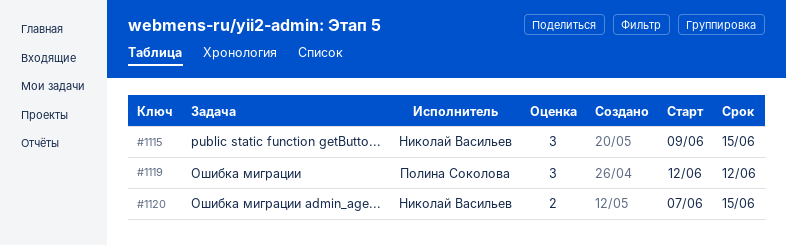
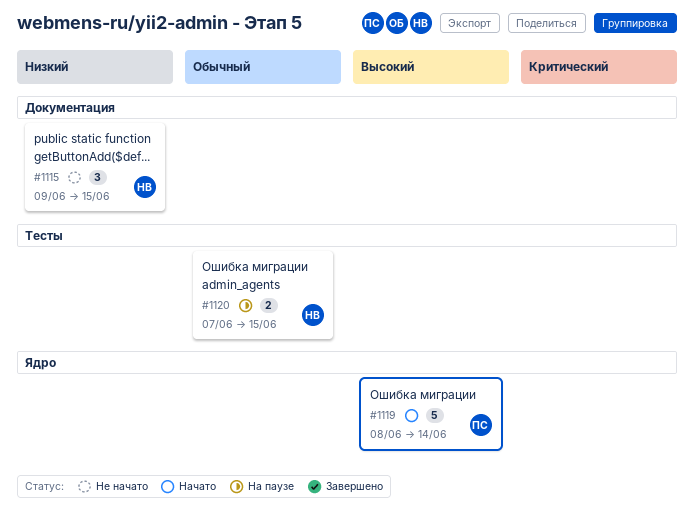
#1119, estimate: 3 -> 5
#1119, start: Jun 12 -> Jun 8
#1119, due: Jun 12 -> Jun 14

